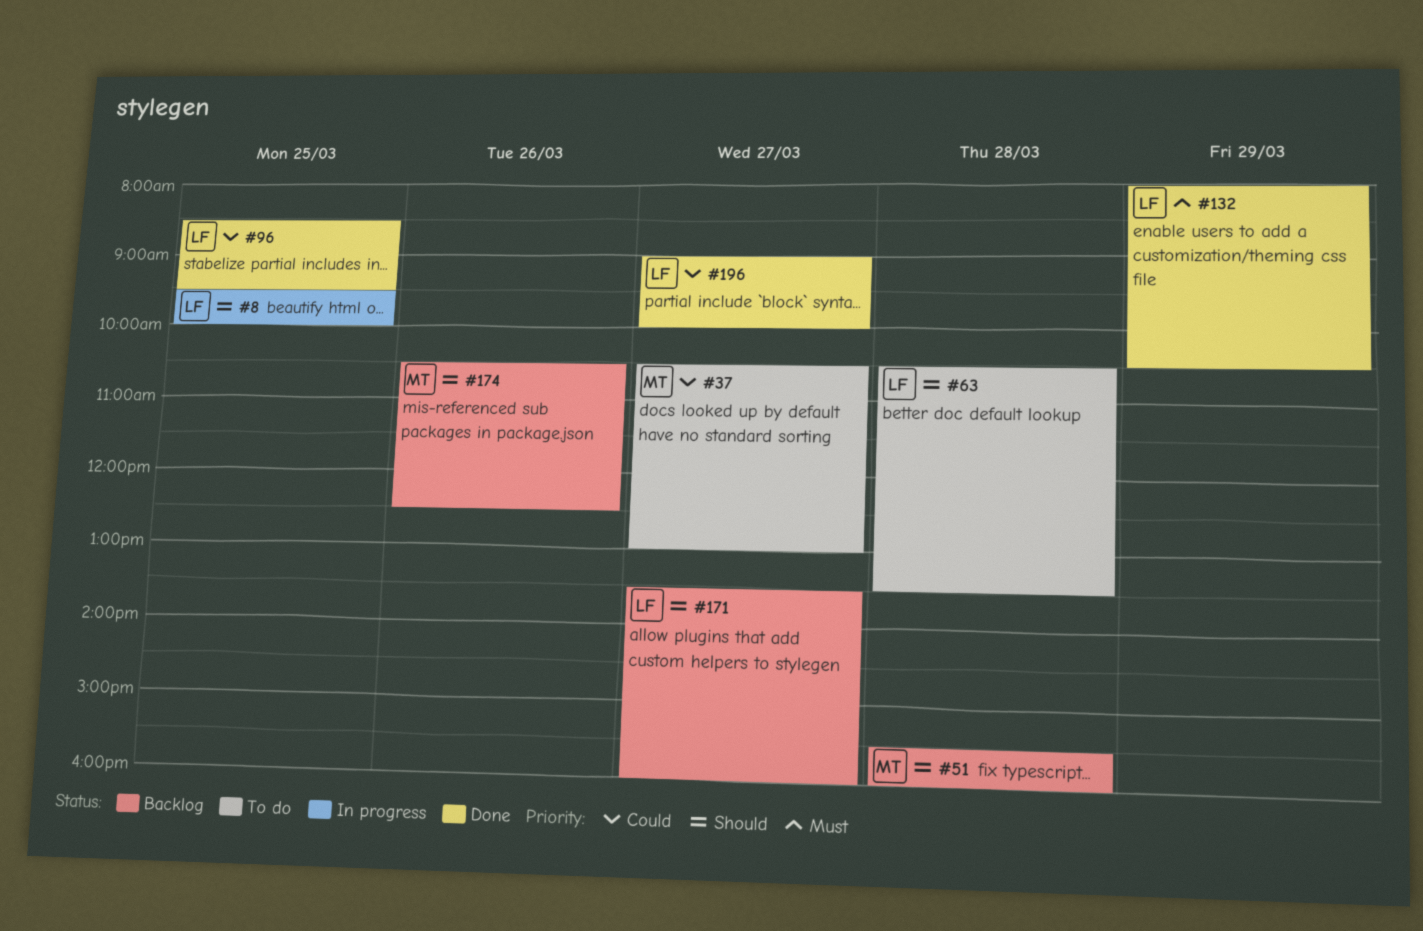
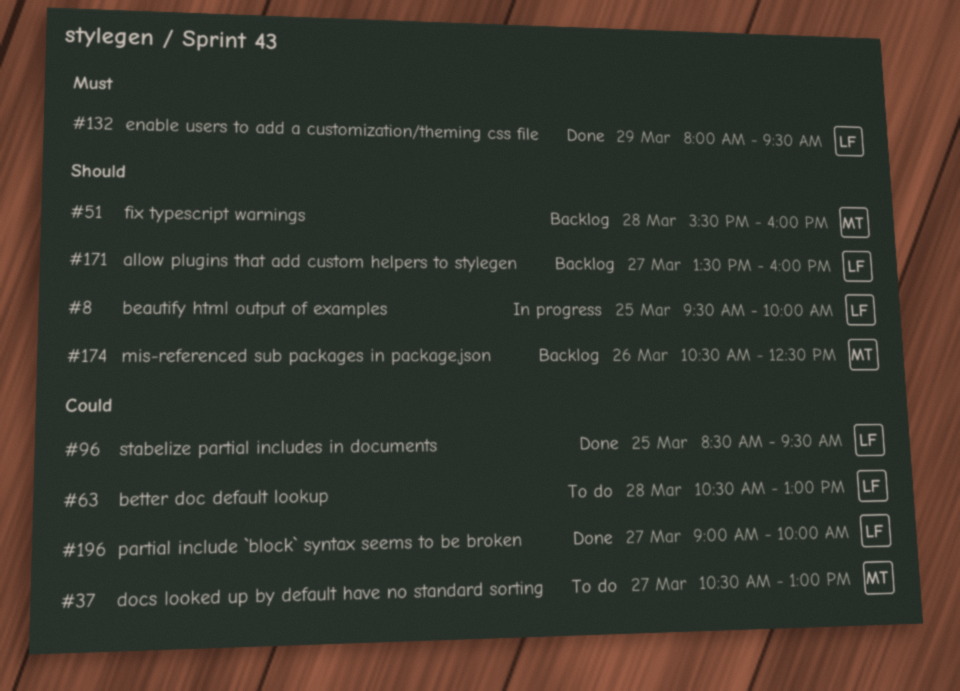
#63, priority: Should -> Could
#63, ends: 13:30 -> 13:00
#132, ends: 10:30 -> 09:30

